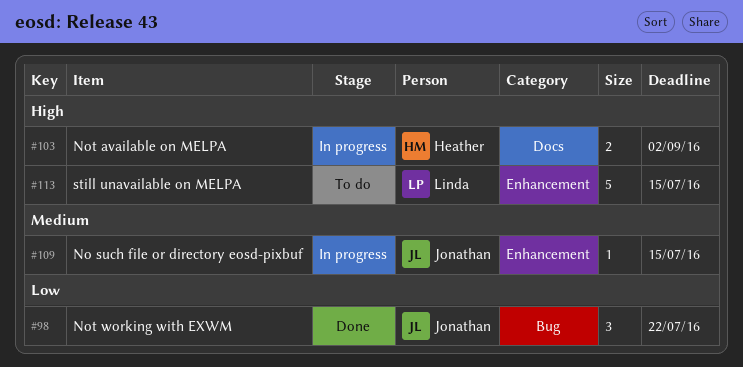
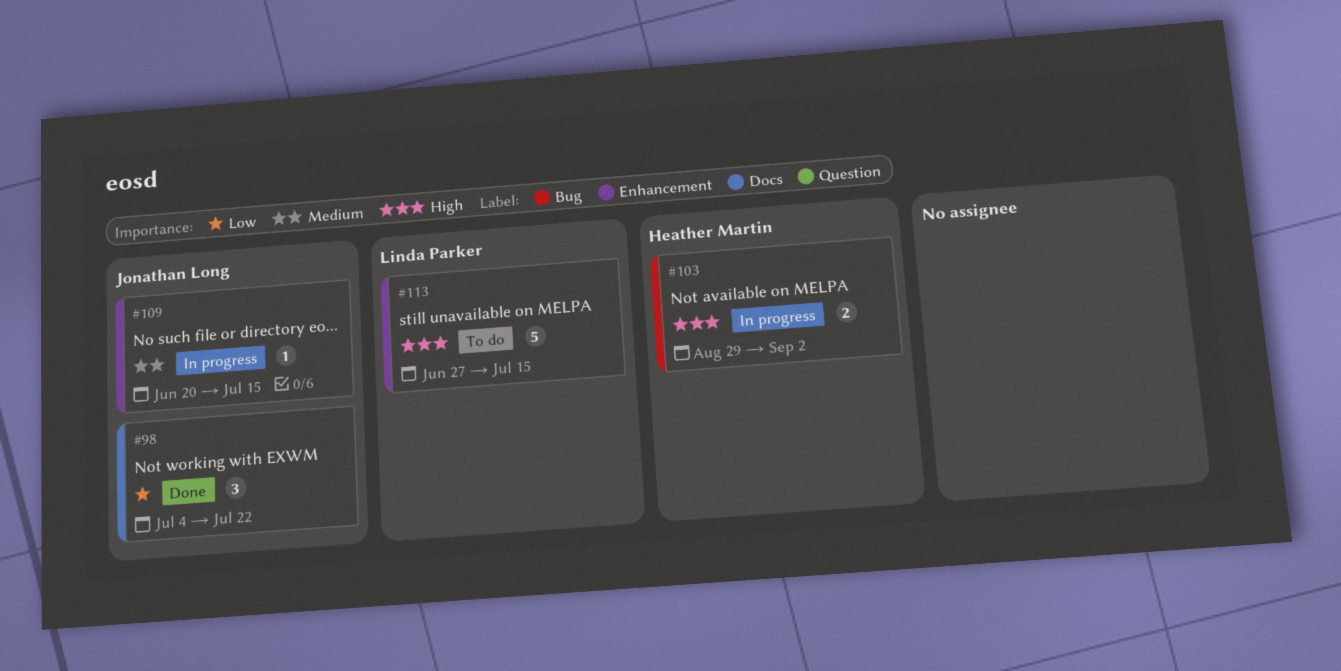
#98, label: Bug -> Docs
#103, label: Docs -> Bug

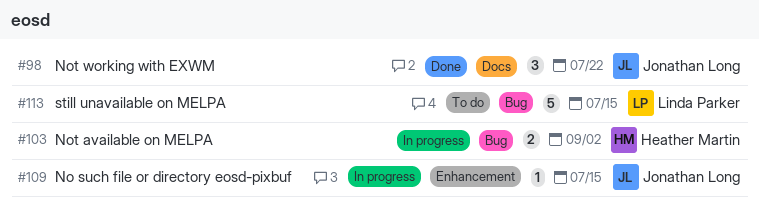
#113, label: Enhancement -> Bug

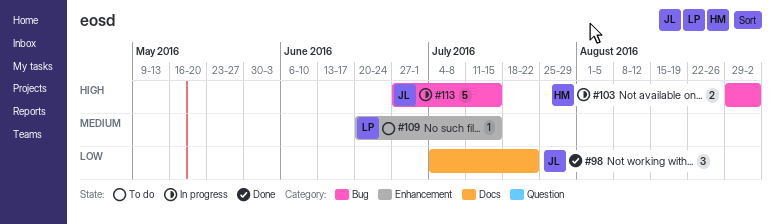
#109, status: In progress -> To do
#109, owner: Jonathan Long -> Linda Parker
#113, status: To do -> In progress
#113, owner: Linda Parker -> Jonathan Long

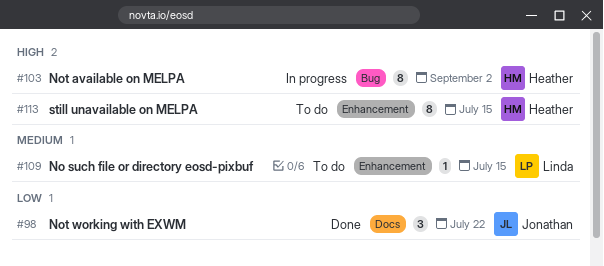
#103, estimate: 2 -> 8
#113, status: In progress -> To do
#113, owner: Jonathan -> Heather
#113, label: Bug -> Enhancement
#113, estimate: 5 -> 8

